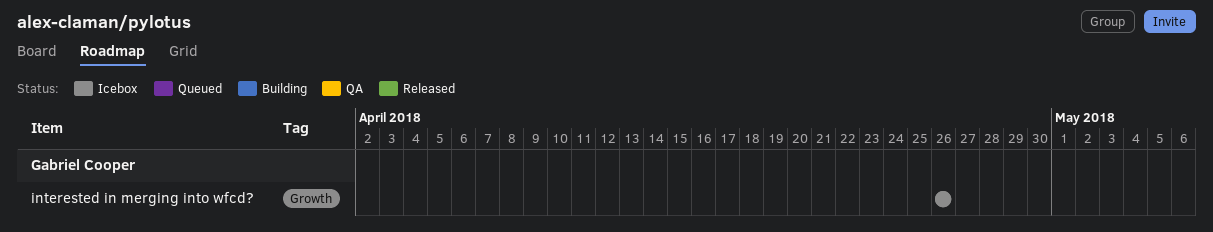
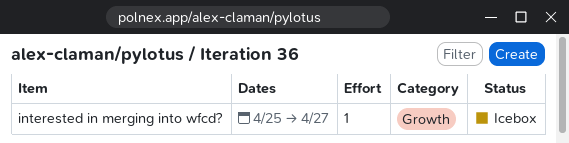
interested in merging into wfcd?, start: Apr 26 -> Apr 25
interested in merging into wfcd?, due: Apr 26 -> Apr 27

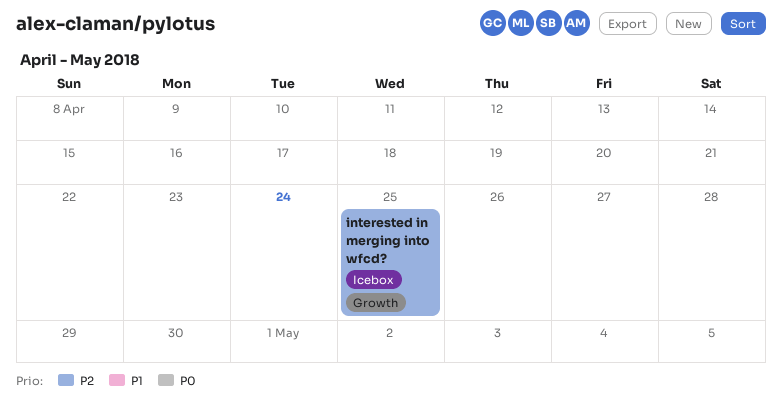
interested in merging into wfcd?, due: Apr 27 -> Apr 25

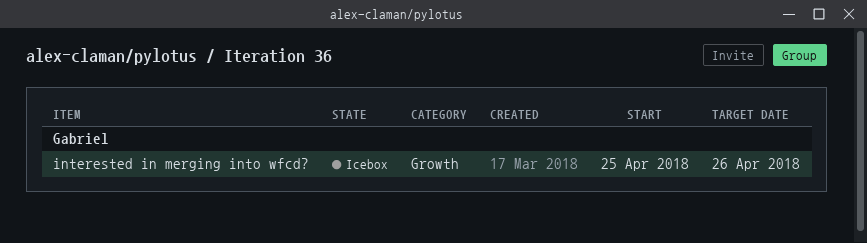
interested in merging into wfcd?, due: Apr 25 -> Apr 26

